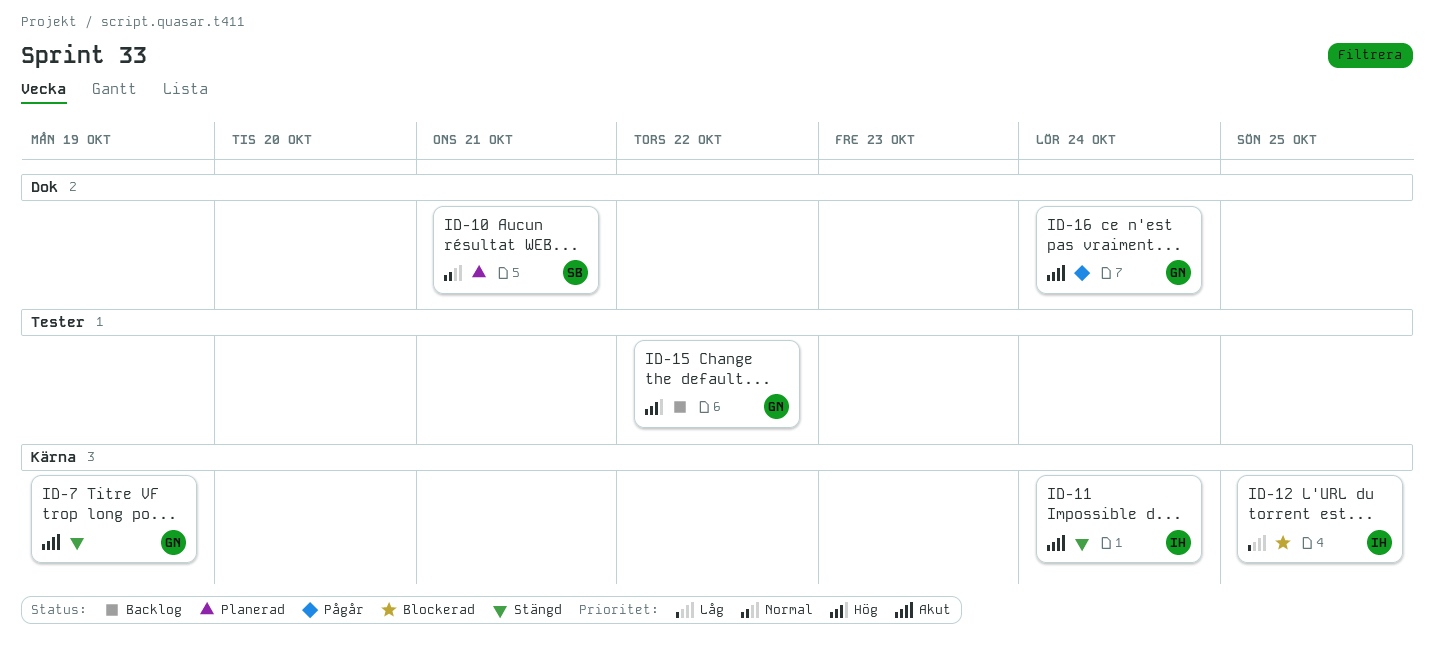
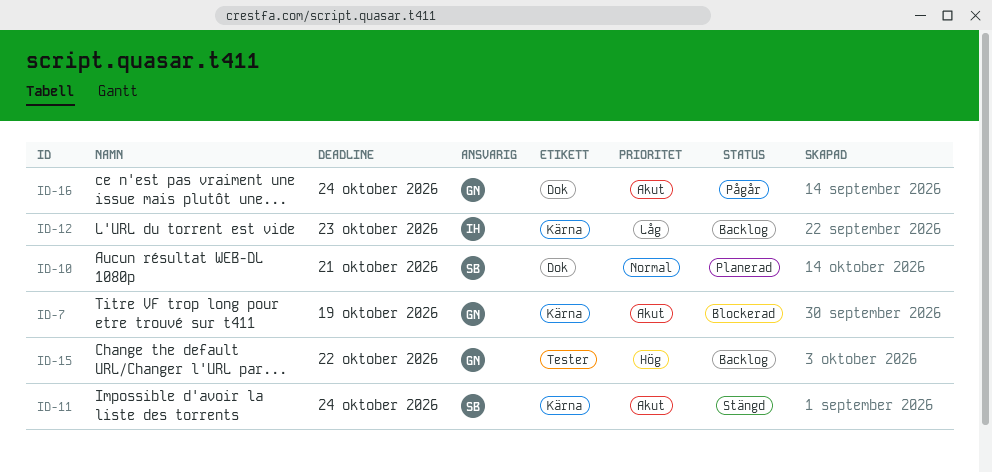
ID-7, status: Stängd -> Blockerad
ID-11, owner: IH -> SB
ID-12, status: Blockerad -> Backlog
ID-12, due: Oct 25 -> Oct 23

